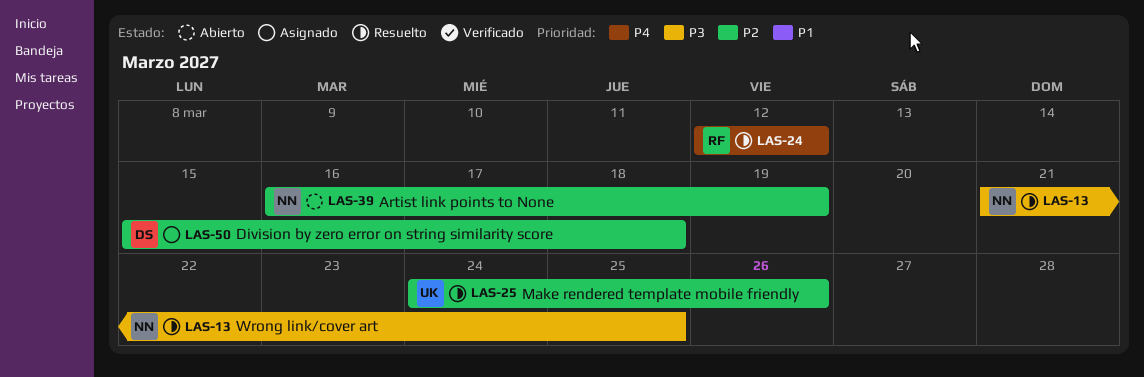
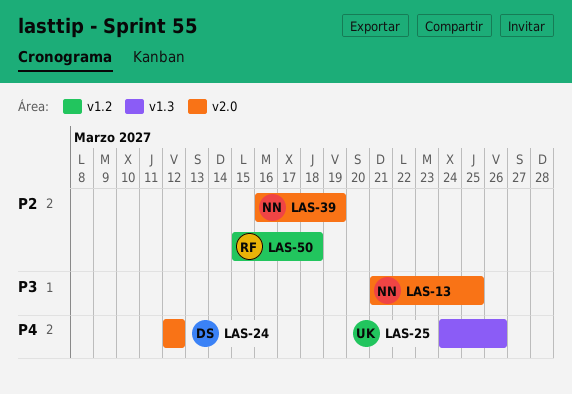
LAS-24, owner: RF -> DS
LAS-25, priority: P2 -> P4
LAS-50, owner: DS -> RF

